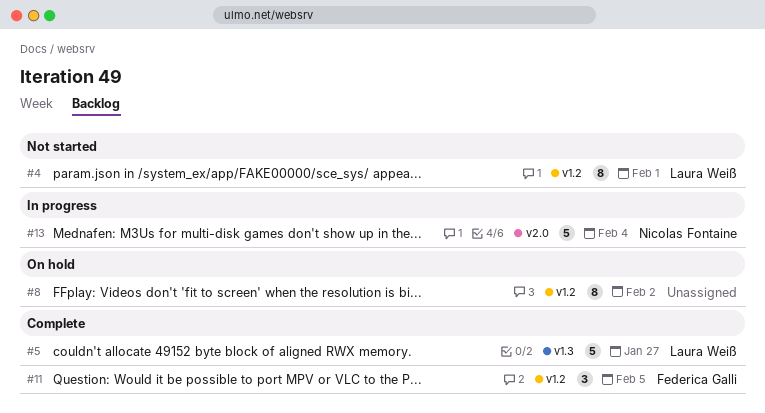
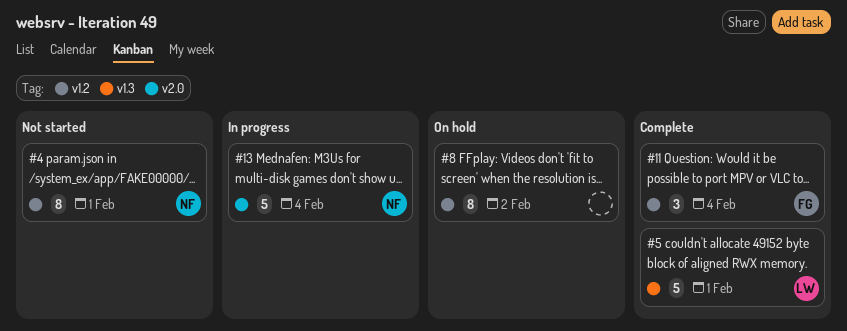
#4, owner: Laura Weiß -> Nicolas Fontaine
#5, due: Jan 27 -> Feb 1
#11, due: Feb 5 -> Feb 4

